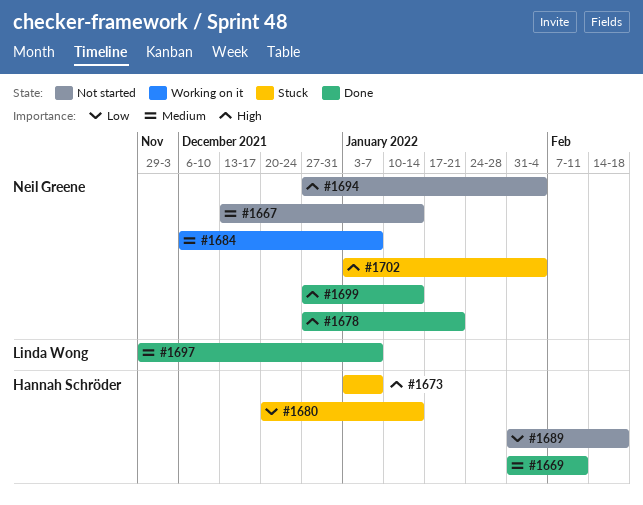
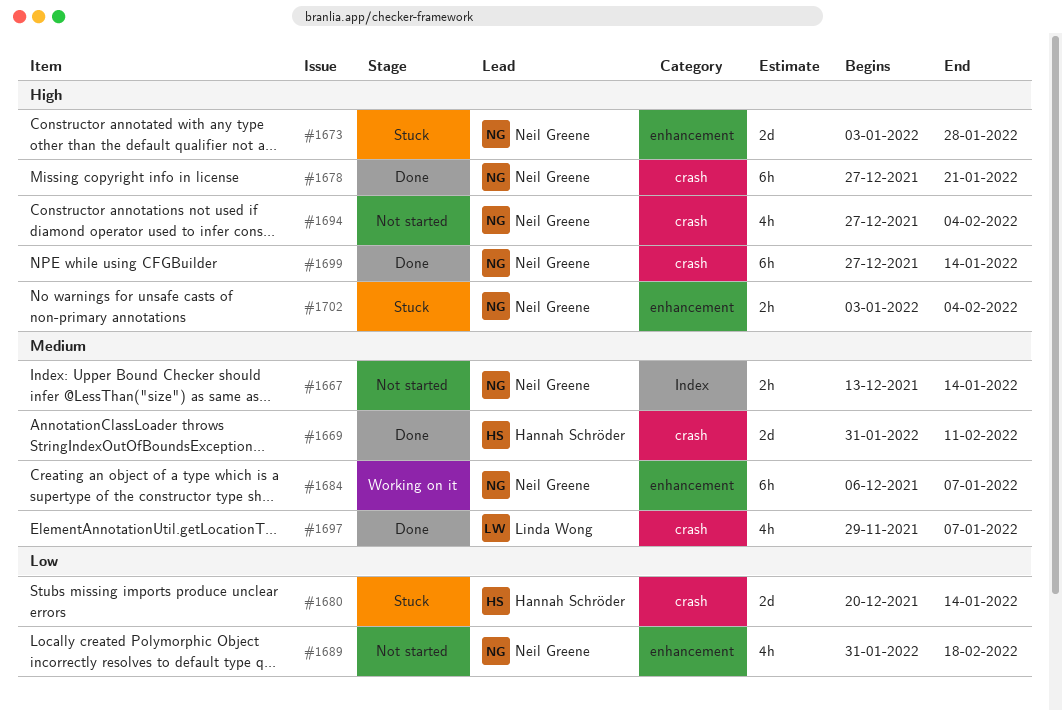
#1673, owner: Hannah Schröder -> Neil Greene
#1673, due: Jan 7 -> Jan 28
#1689, owner: Hannah Schröder -> Neil Greene

